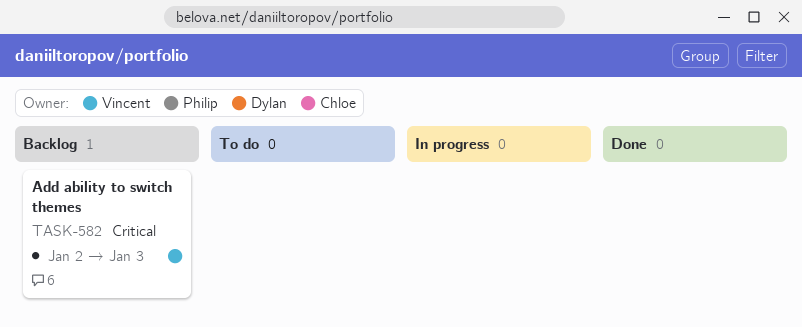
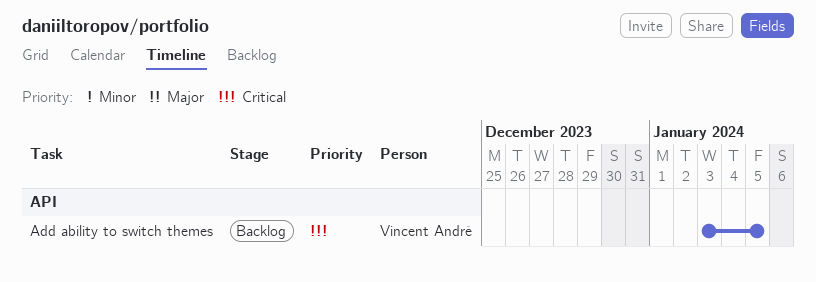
Add ability to switch themes, start: Jan 2 -> Jan 3
Add ability to switch themes, due: Jan 3 -> Jan 5

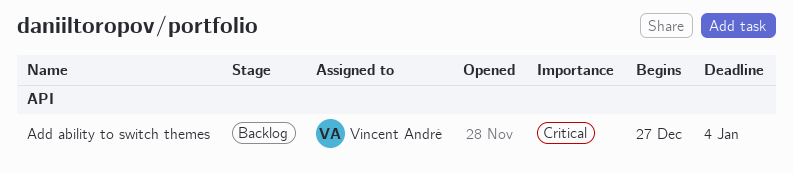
Add ability to switch themes, start: Jan 3 -> Dec 27
Add ability to switch themes, due: Jan 5 -> Jan 4

